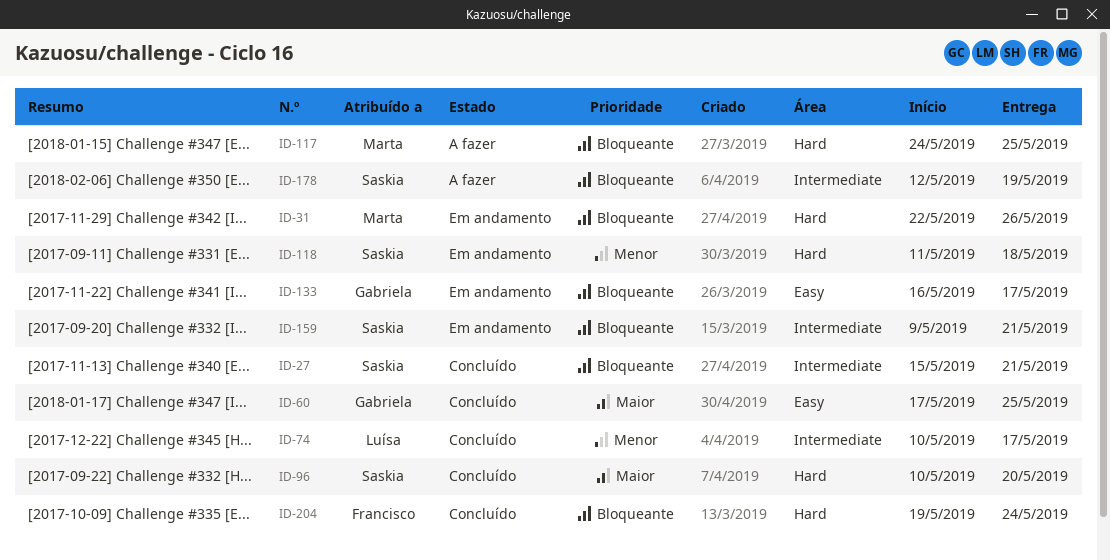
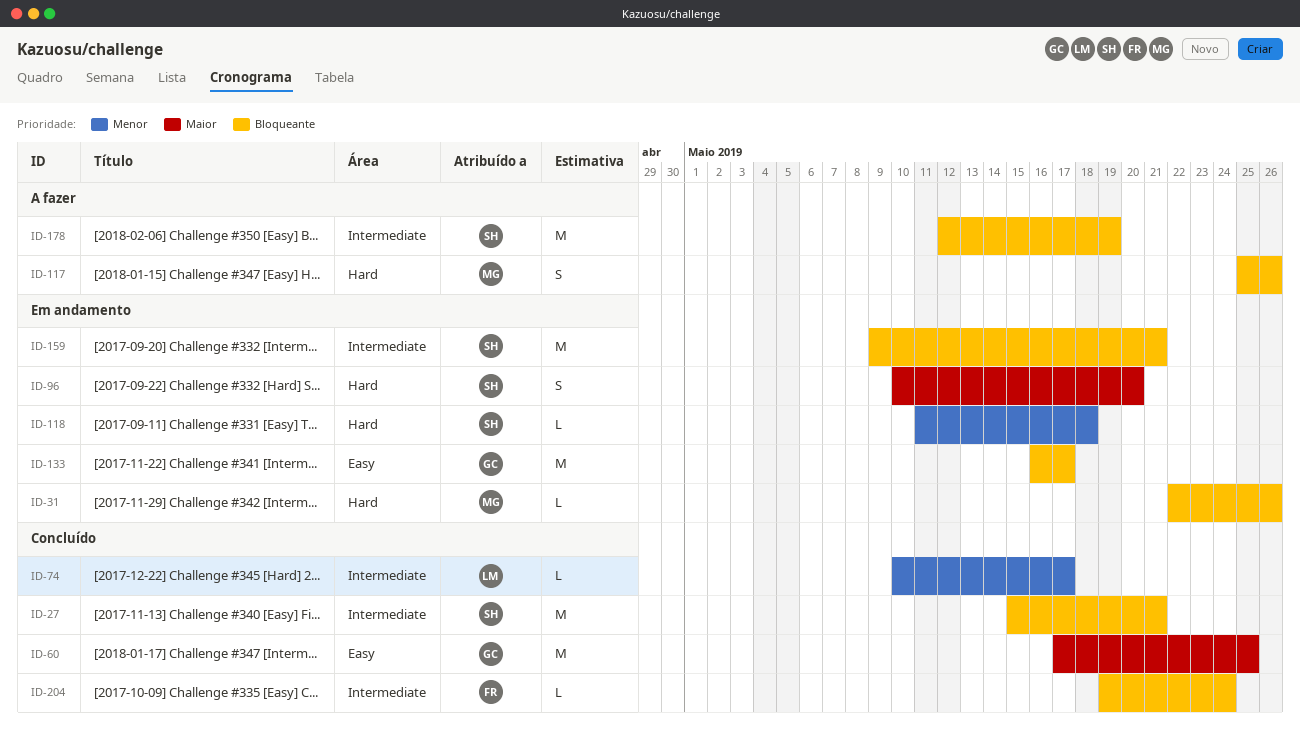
ID-96, status: Concluído -> Em andamento
ID-117, start: May 24 -> May 25
ID-117, due: May 25 -> May 26
ID-204, label: Hard -> Intermediate

